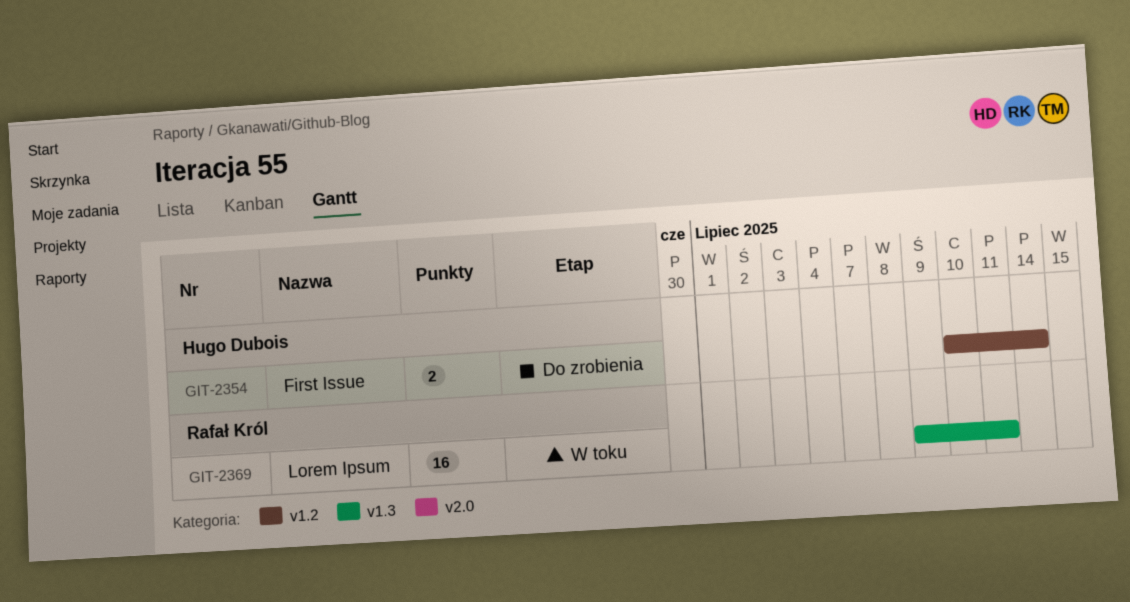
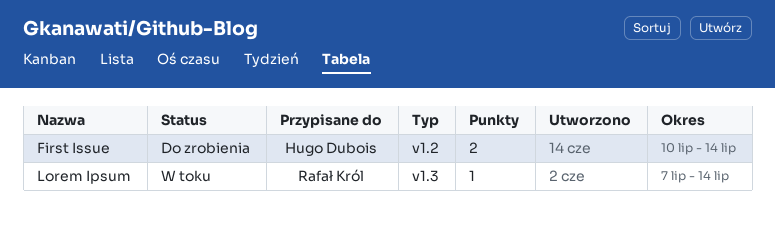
Lorem Ipsum, estimate: 16 -> 1
Lorem Ipsum, start: Jul 9 -> Jul 7
Lorem Ipsum, due: Jul 11 -> Jul 14

